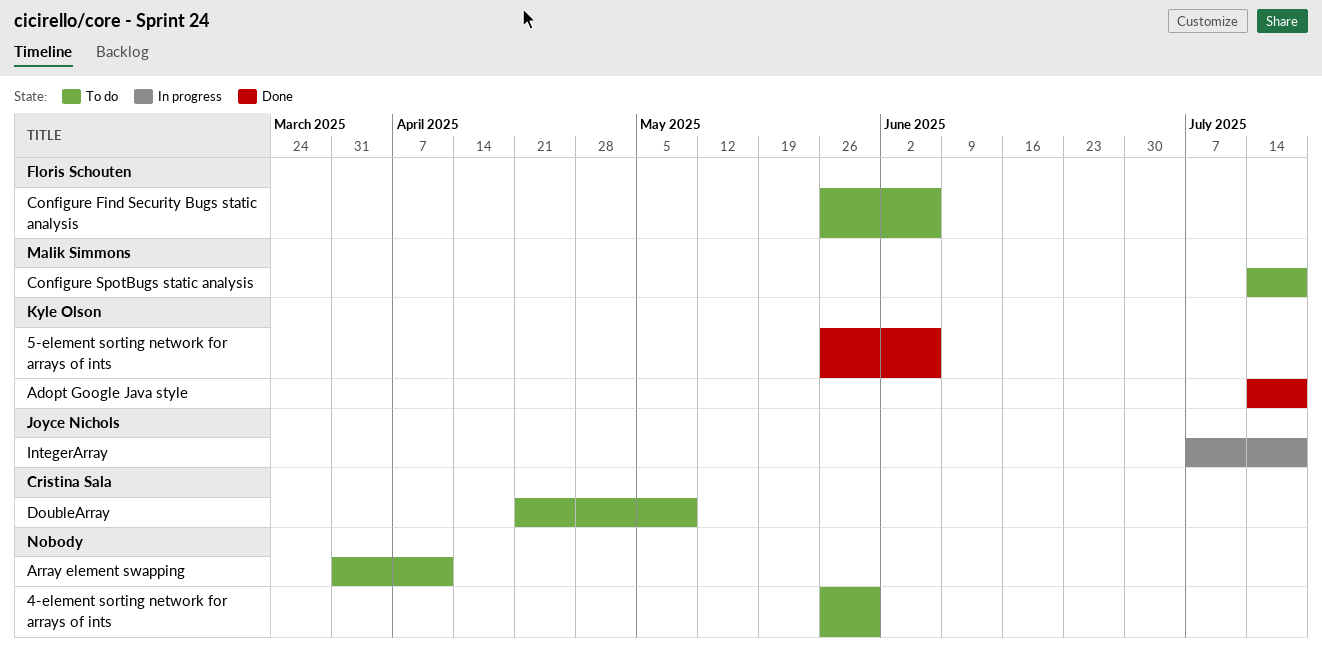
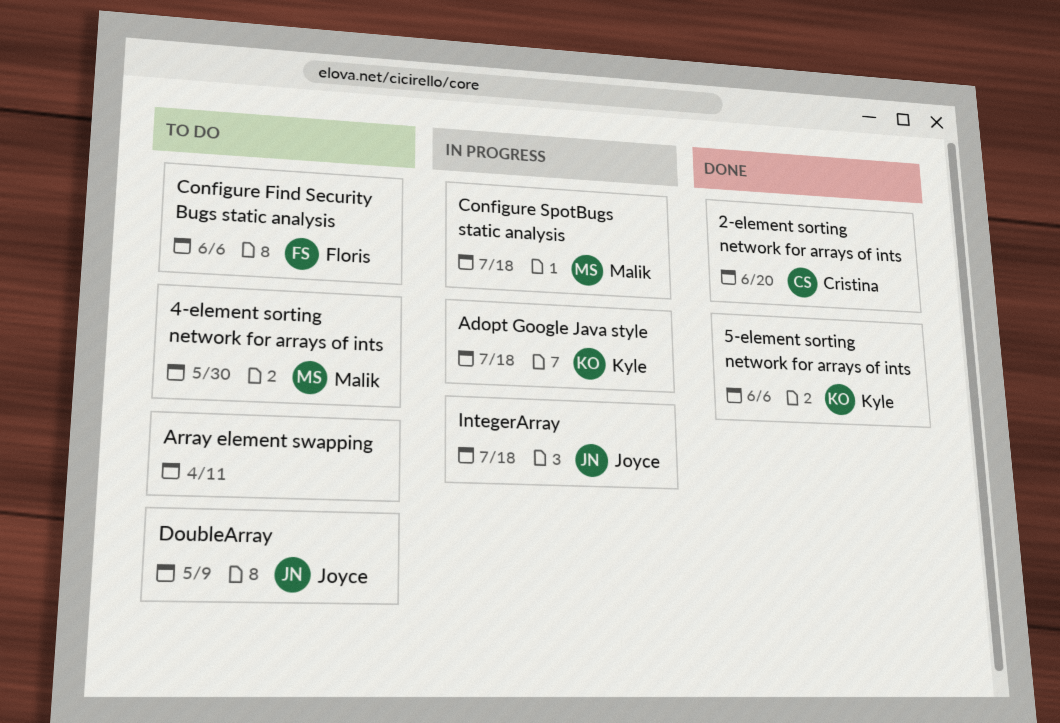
2-element sorting network for arrays of ints: none -> present
4-element sorting network for arrays of ints, owner: none -> Malik Simmons
Adopt Google Java style, status: Done -> In progress
Configure SpotBugs static analysis, status: To do -> In progress
DoubleArray, owner: Cristina Sala -> Joyce Nichols

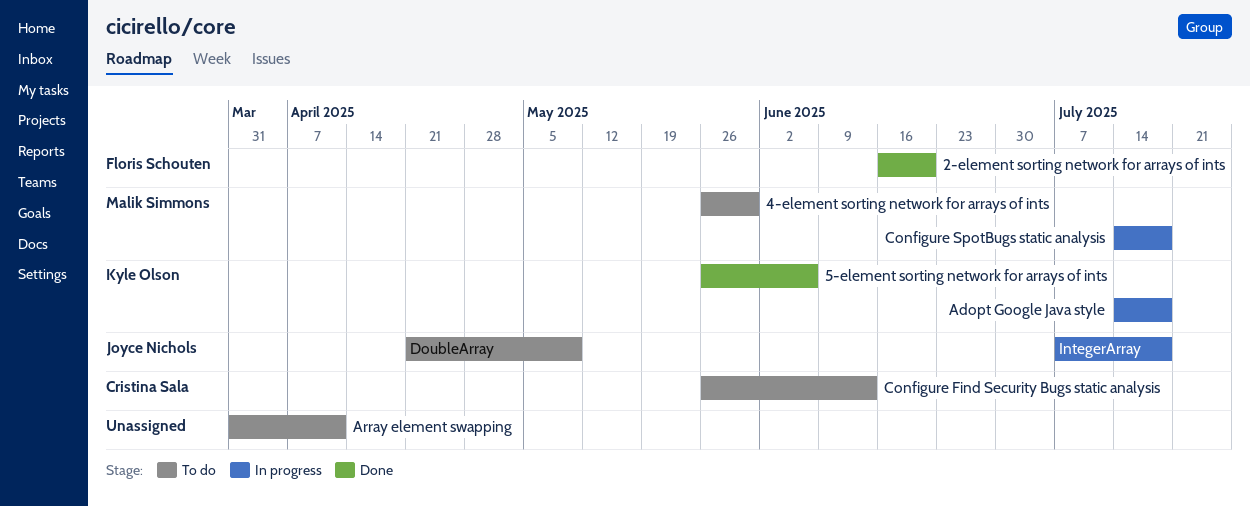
2-element sorting network for arrays of ints, owner: Cristina Sala -> Floris Schouten
Configure Find Security Bugs static analysis, owner: Floris Schouten -> Cristina Sala
Configure Find Security Bugs static analysis, due: Jun 6 -> Jun 13

